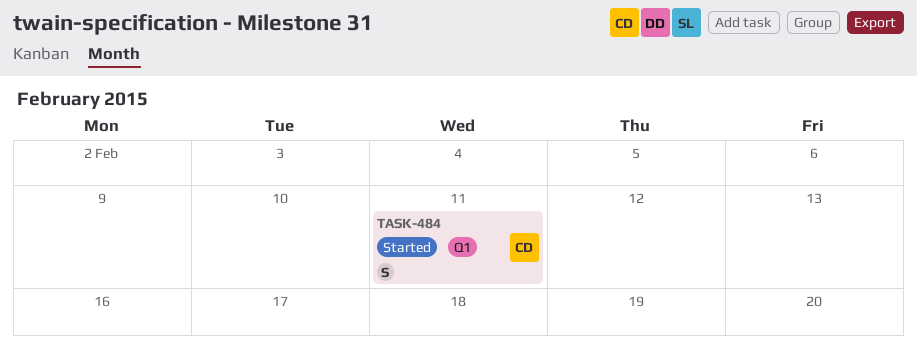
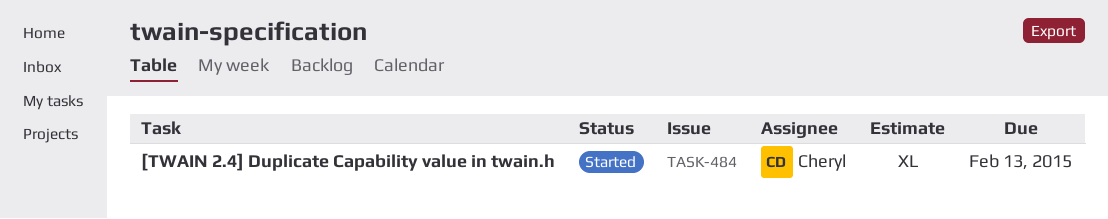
TASK-484, estimate: S -> XL
TASK-484, due: Feb 11 -> Feb 13

